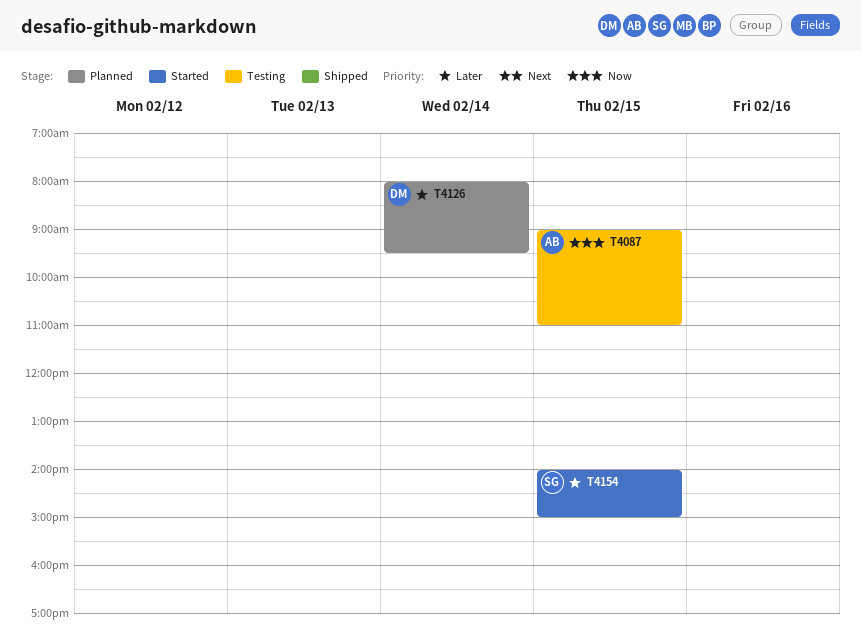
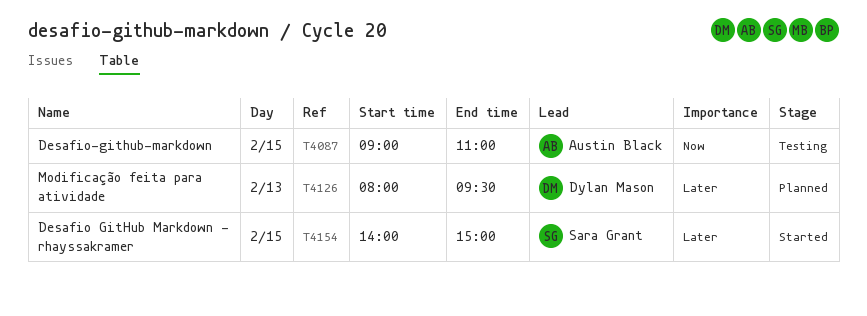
T4126, day: Feb 14 -> Feb 13

